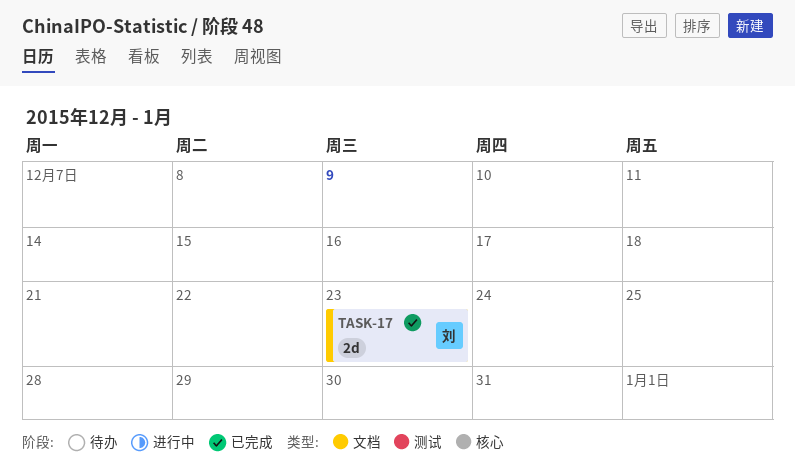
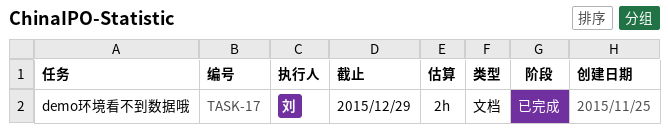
TASK-17, estimate: 2d -> 2h
TASK-17, due: Dec 23 -> Dec 29

